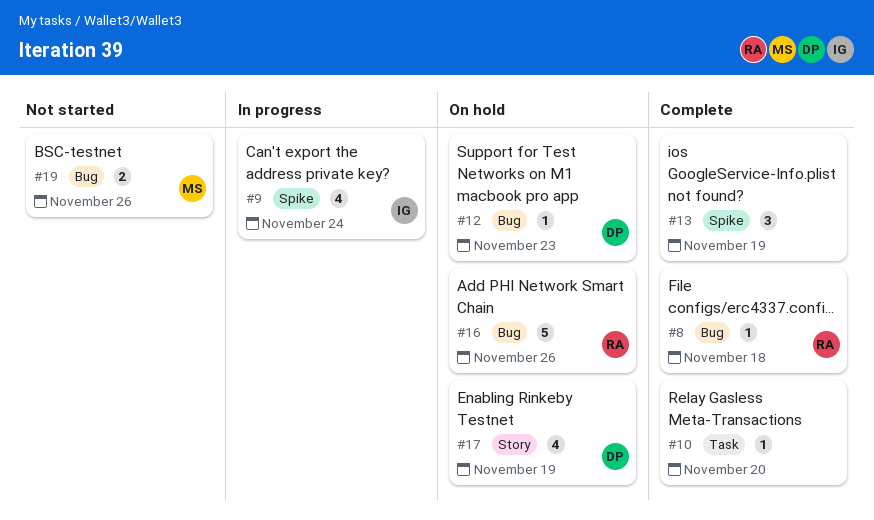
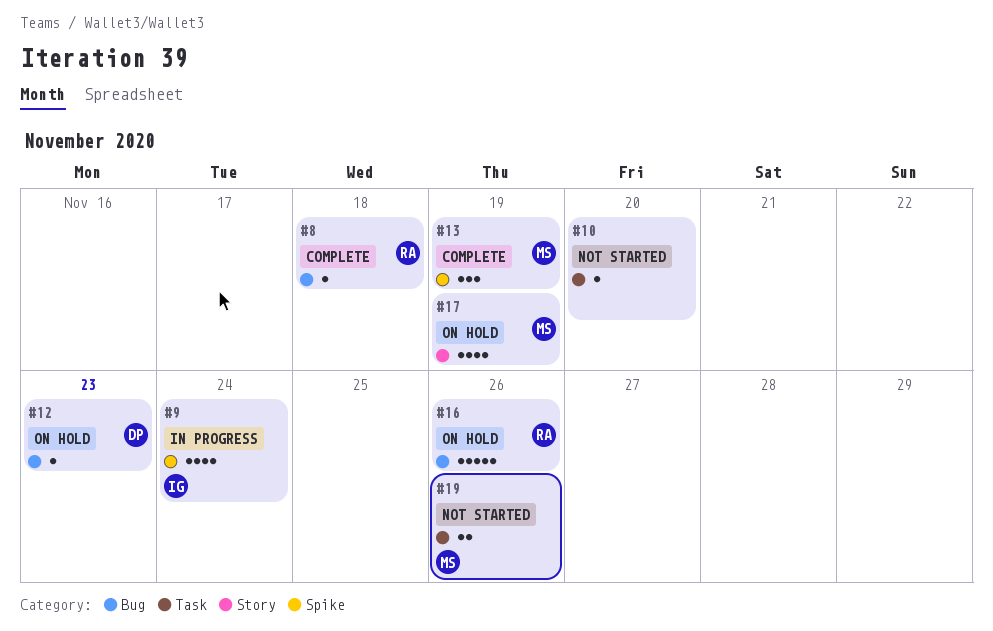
#10, status: Complete -> Not started
#13, owner: none -> MS
#17, owner: DP -> MS
#19, label: Bug -> Task

